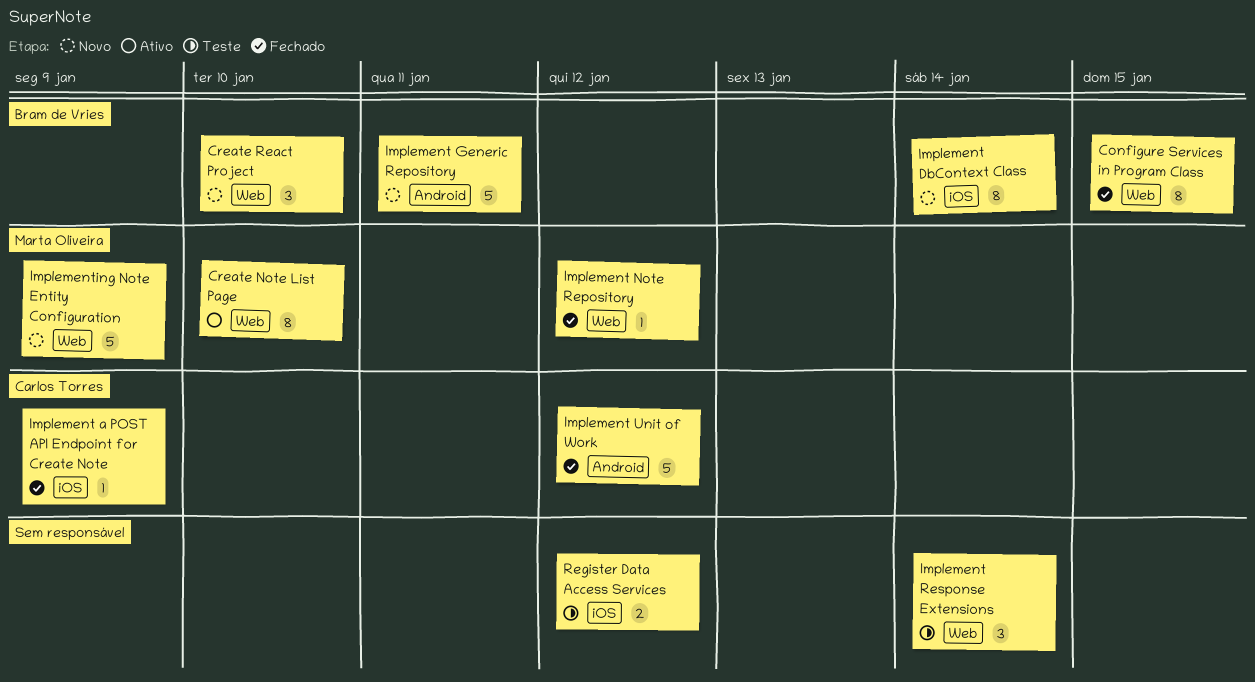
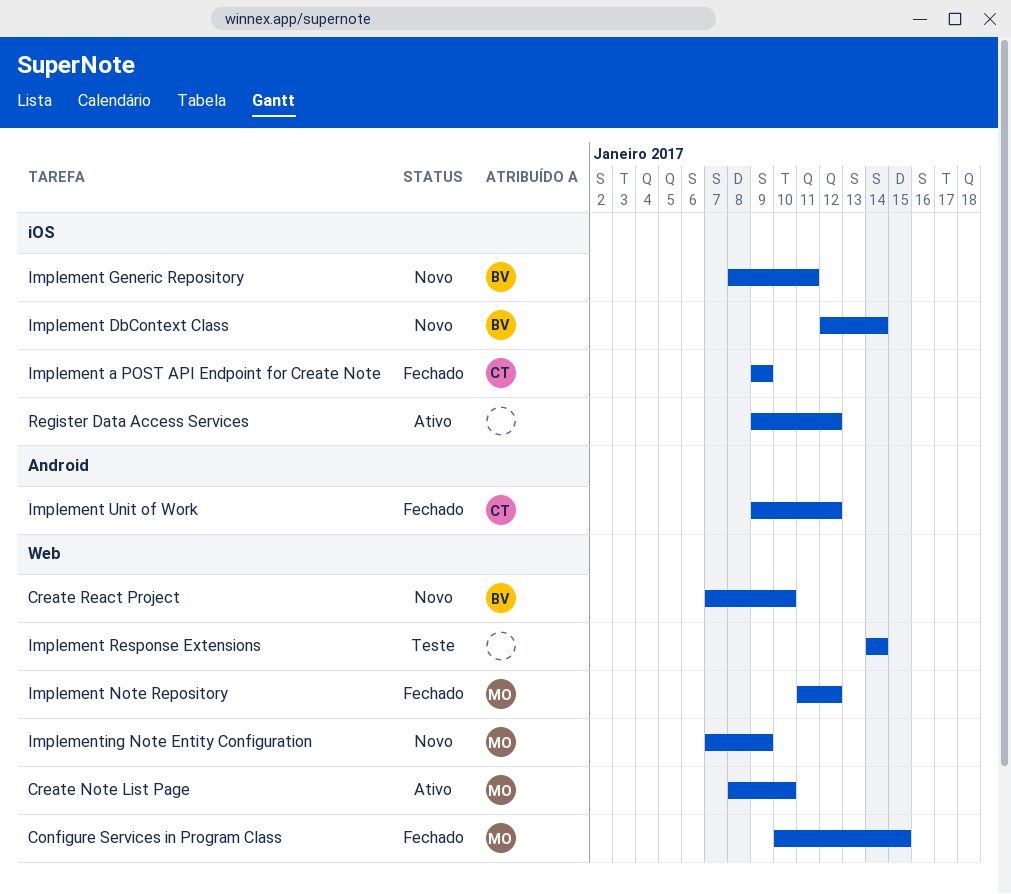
Configure Services in Program Class, owner: Bram de Vries -> Marta Oliveira
Implement Generic Repository, label: Android -> iOS
Register Data Access Services, status: Teste -> Ativo

